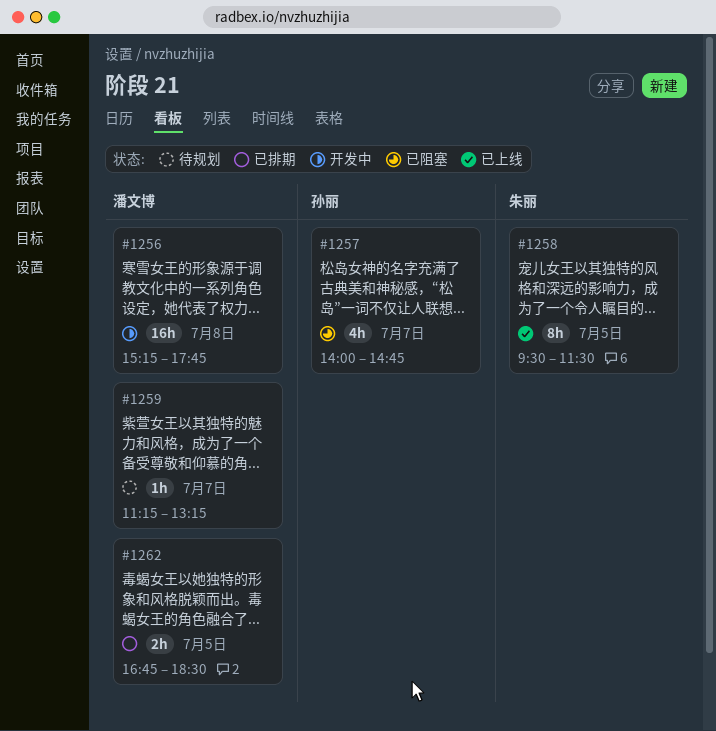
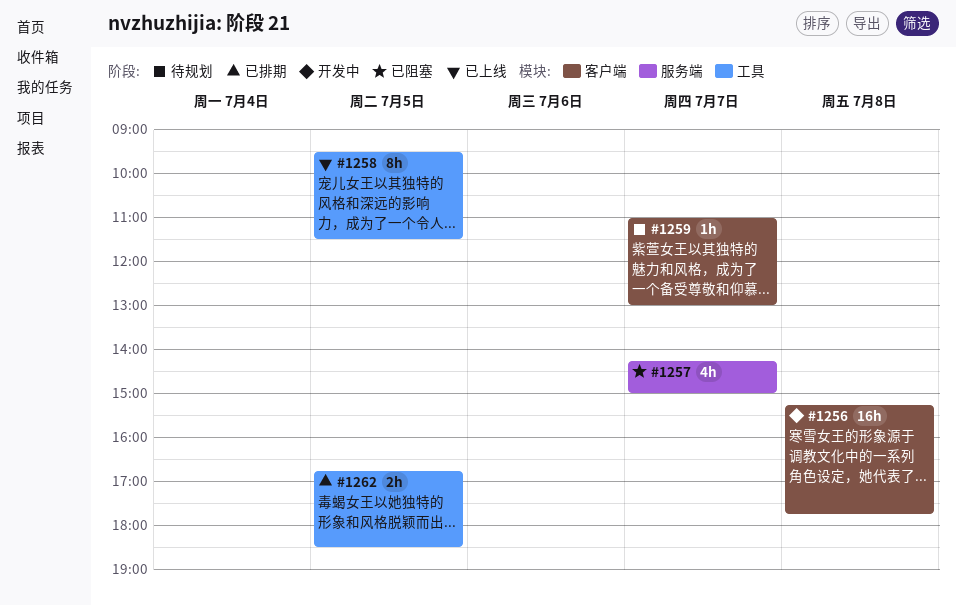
#1257, begins: 14:00 -> 14:15
#1257, ends: 14:45 -> 15:00
#1259, begins: 11:15 -> 11:00
#1259, ends: 13:15 -> 13:00

